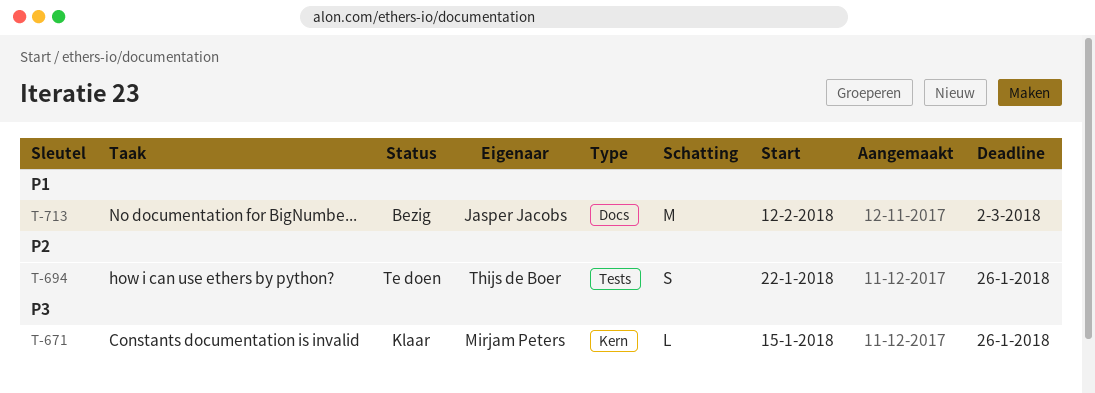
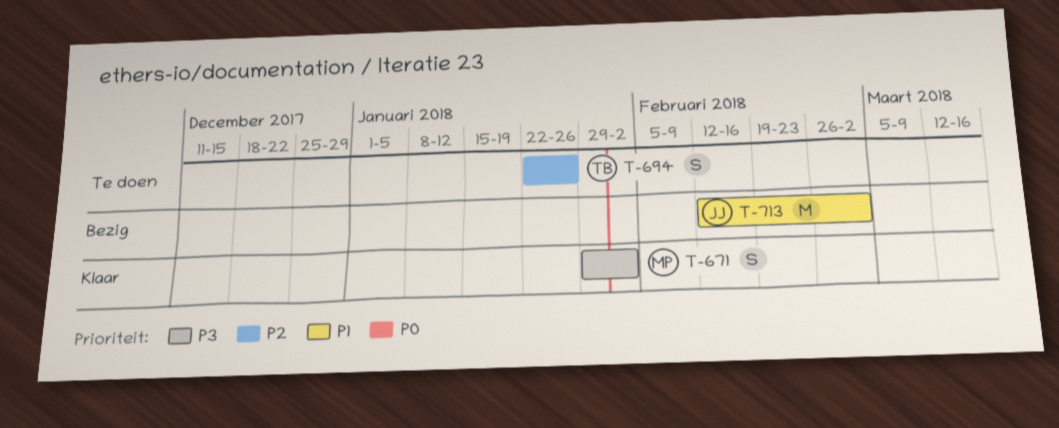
T-671, estimate: L -> S
T-671, start: Jan 15 -> Jan 29
T-671, due: Jan 26 -> Feb 2

